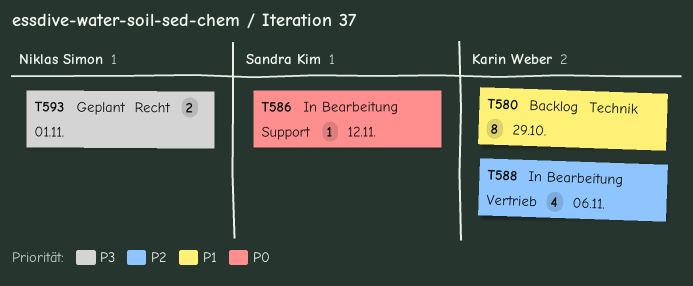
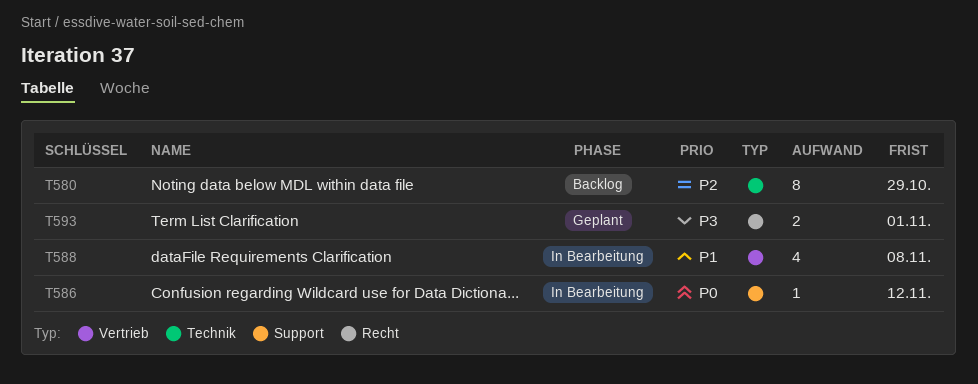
T580, priority: P1 -> P2
T588, priority: P2 -> P1
T588, due: Nov 6 -> Nov 8

